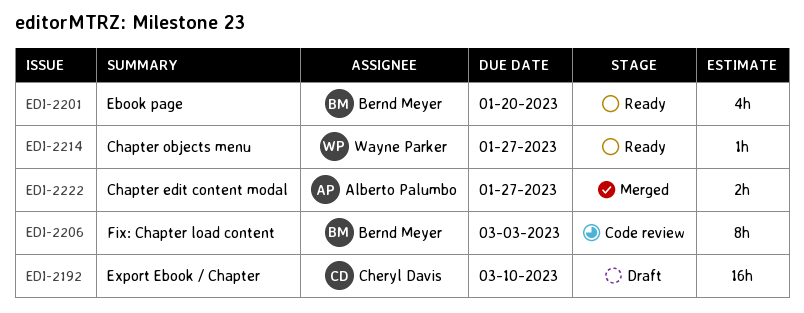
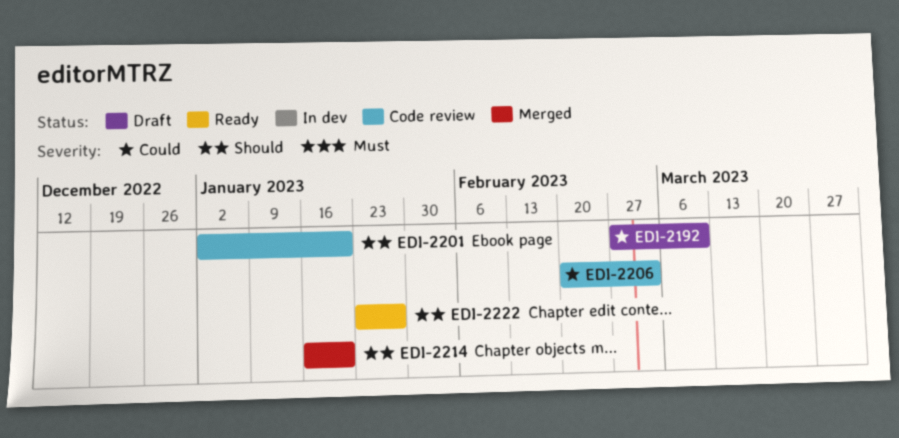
EDI-2201, status: Ready -> Code review
EDI-2214, status: Ready -> Merged
EDI-2214, due: Jan 27 -> Jan 20
EDI-2222, status: Merged -> Ready

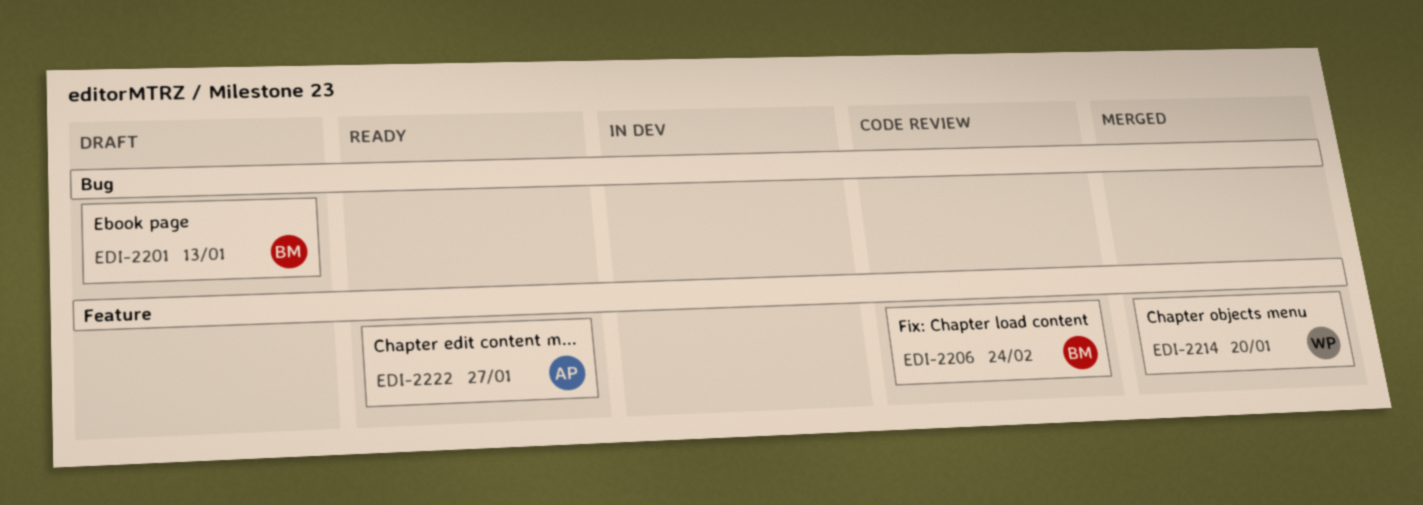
EDI-2192: present -> none
EDI-2201, status: Code review -> Draft
EDI-2201, due: Jan 20 -> Jan 13
EDI-2206, due: Mar 3 -> Feb 24

